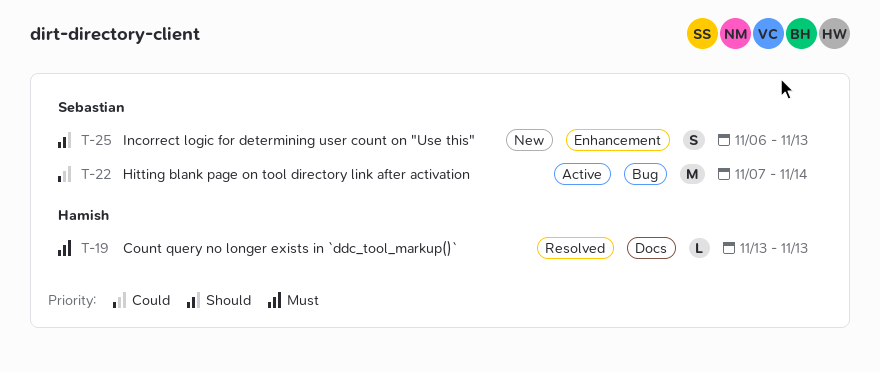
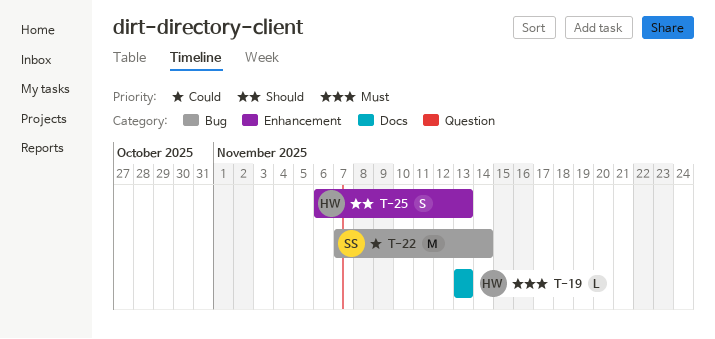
T-25, owner: Sebastian -> Hamish

